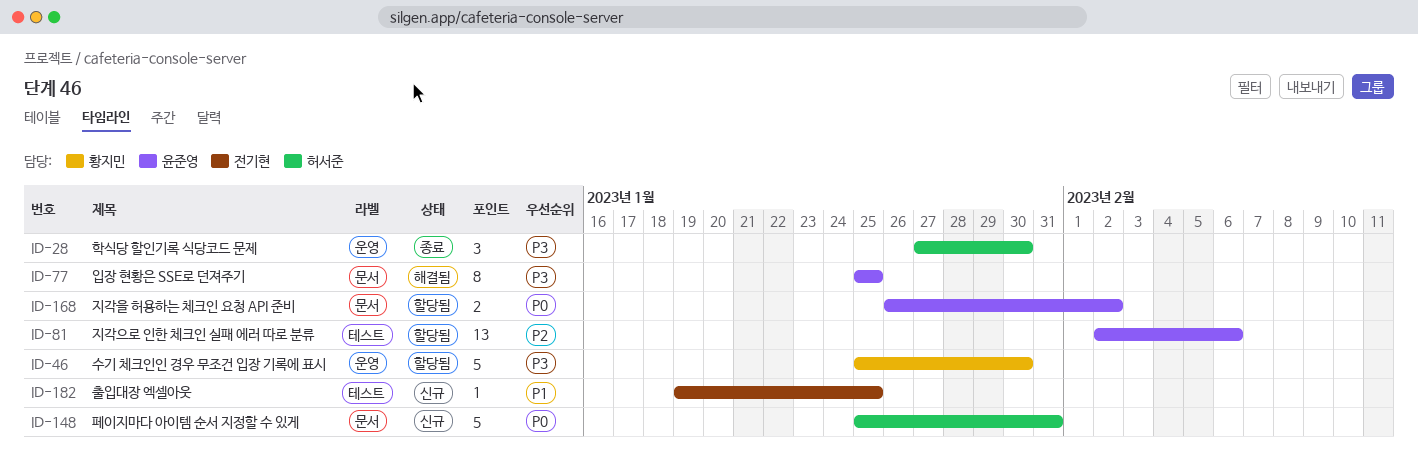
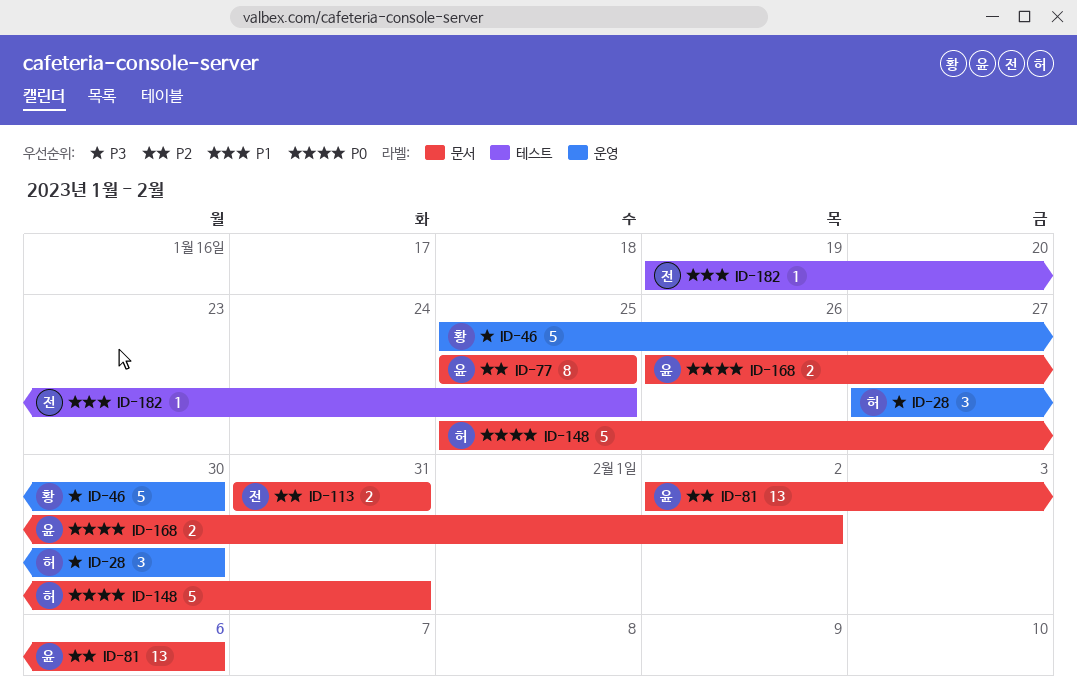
ID-77, priority: P3 -> P2
ID-81, label: 테스트 -> 문서
ID-113: none -> present

